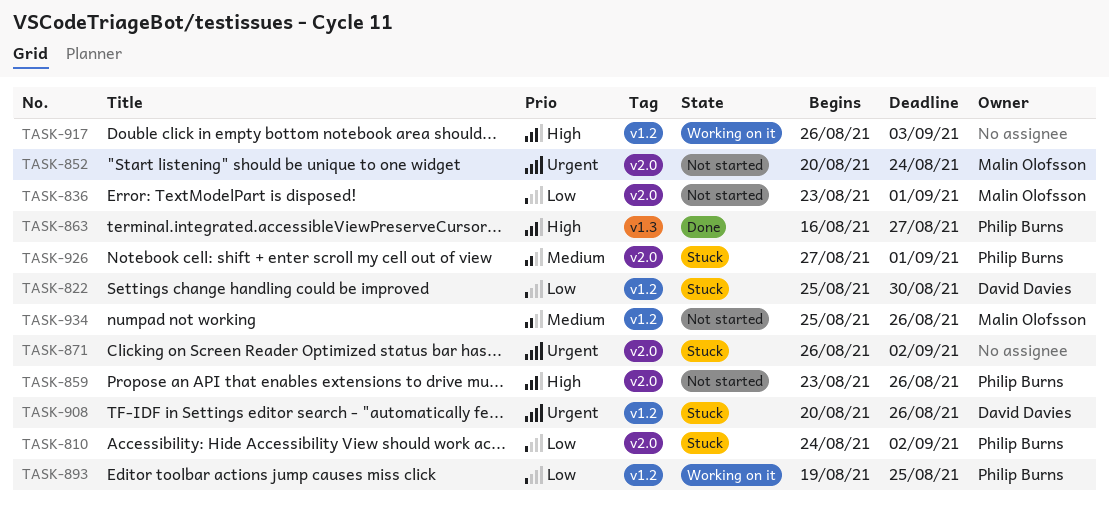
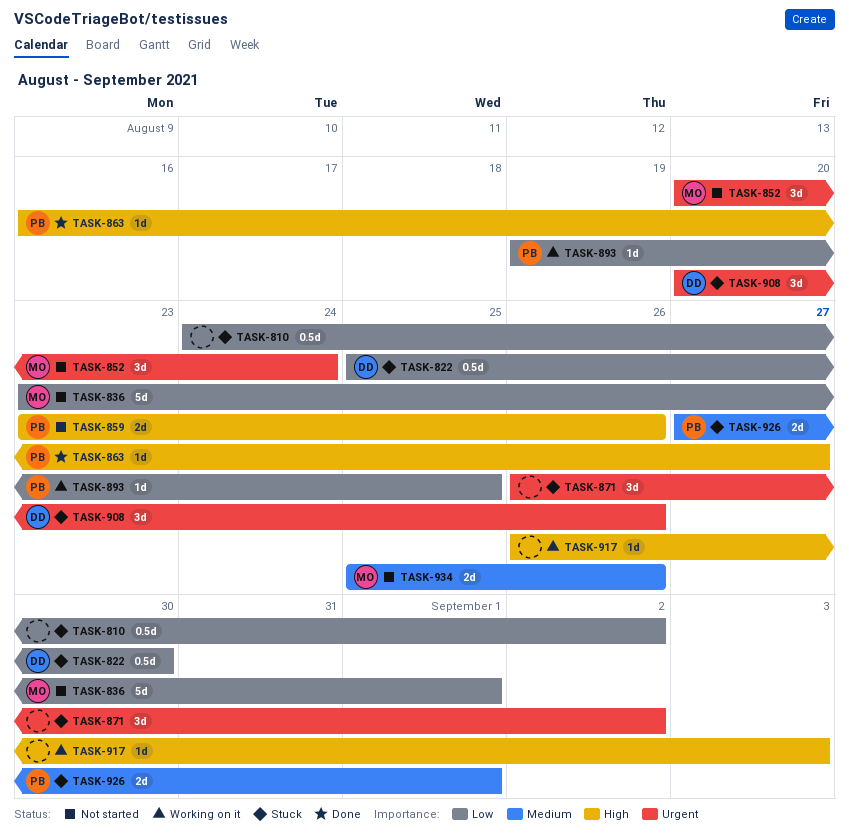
TASK-810, owner: Philip Burns -> none

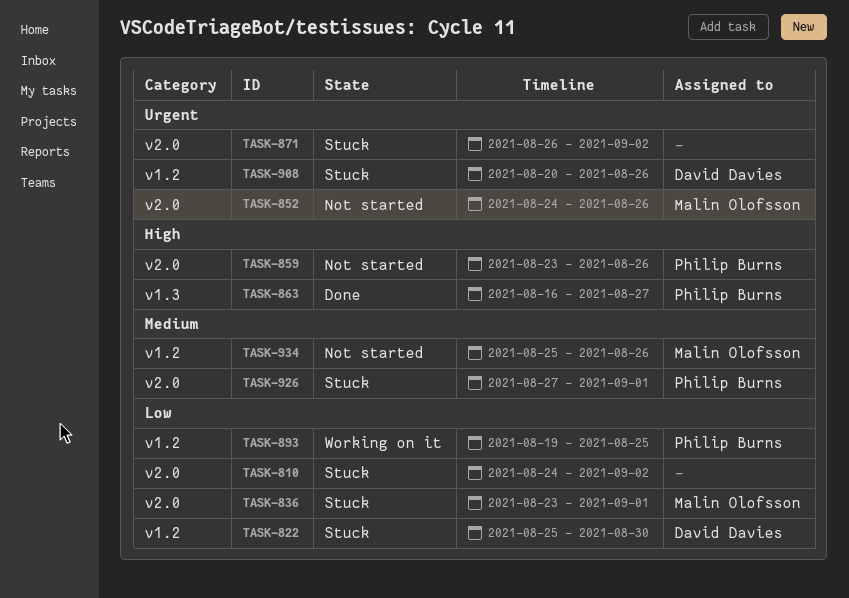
TASK-836, status: Not started -> Stuck
TASK-852, start: Aug 20 -> Aug 24
TASK-852, due: Aug 24 -> Aug 26
TASK-917: present -> none

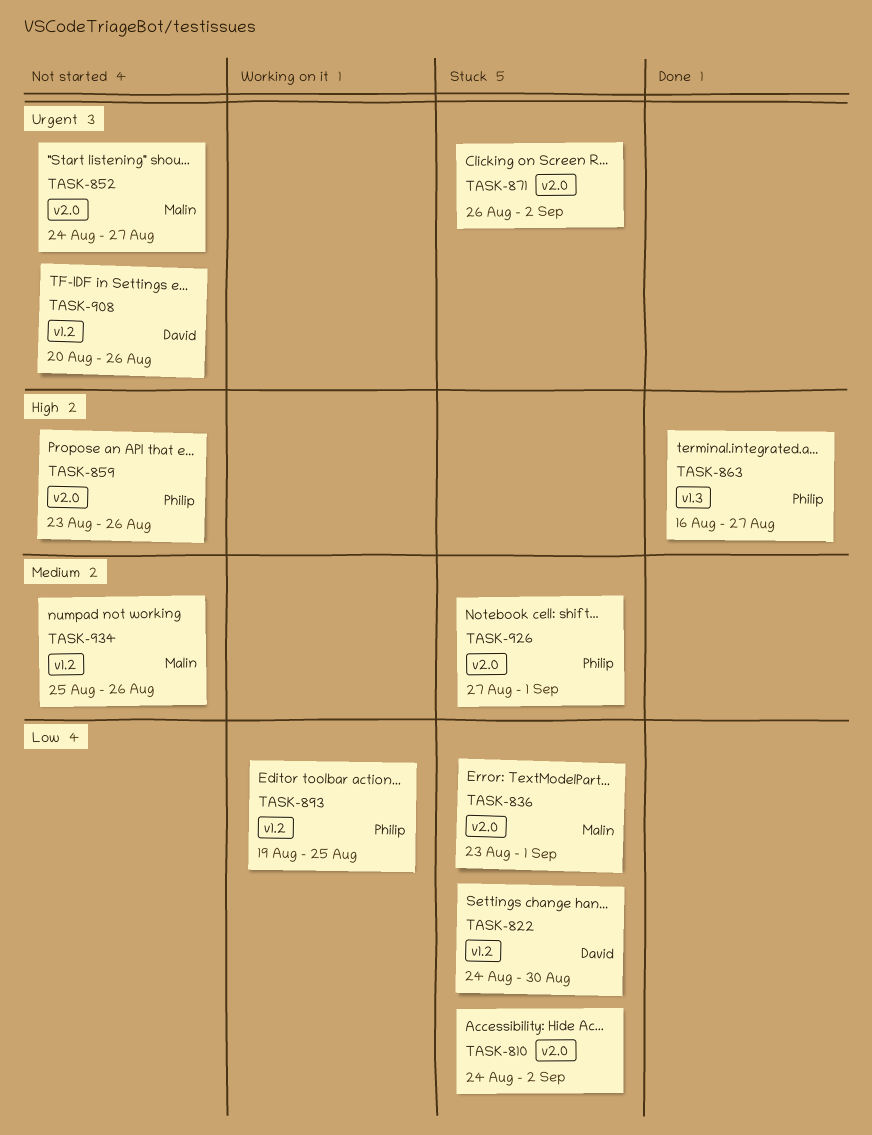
TASK-822, start: Aug 25 -> Aug 24
TASK-852, due: Aug 26 -> Aug 27
TASK-908, status: Stuck -> Not started

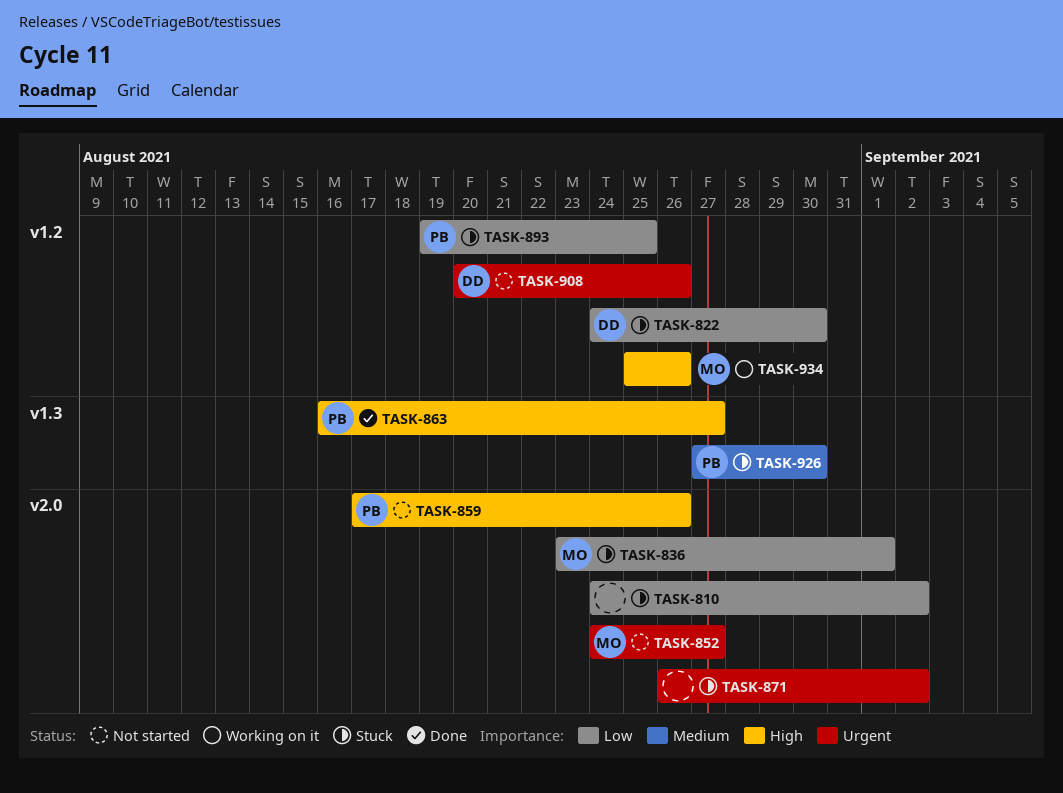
TASK-859, start: Aug 23 -> Aug 17
TASK-893, status: Working on it -> Stuck
TASK-926, label: v2.0 -> v1.3
TASK-926, due: Sep 1 -> Aug 30
TASK-934, status: Not started -> Working on it
TASK-934, priority: Medium -> High

